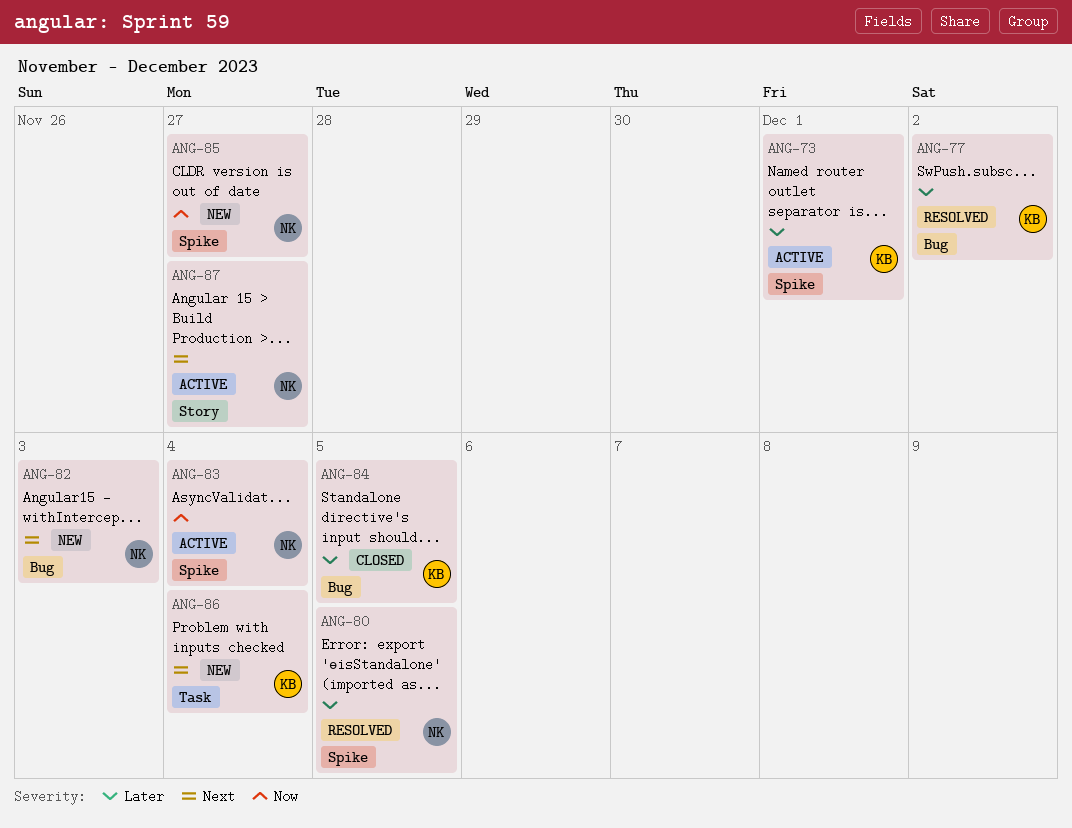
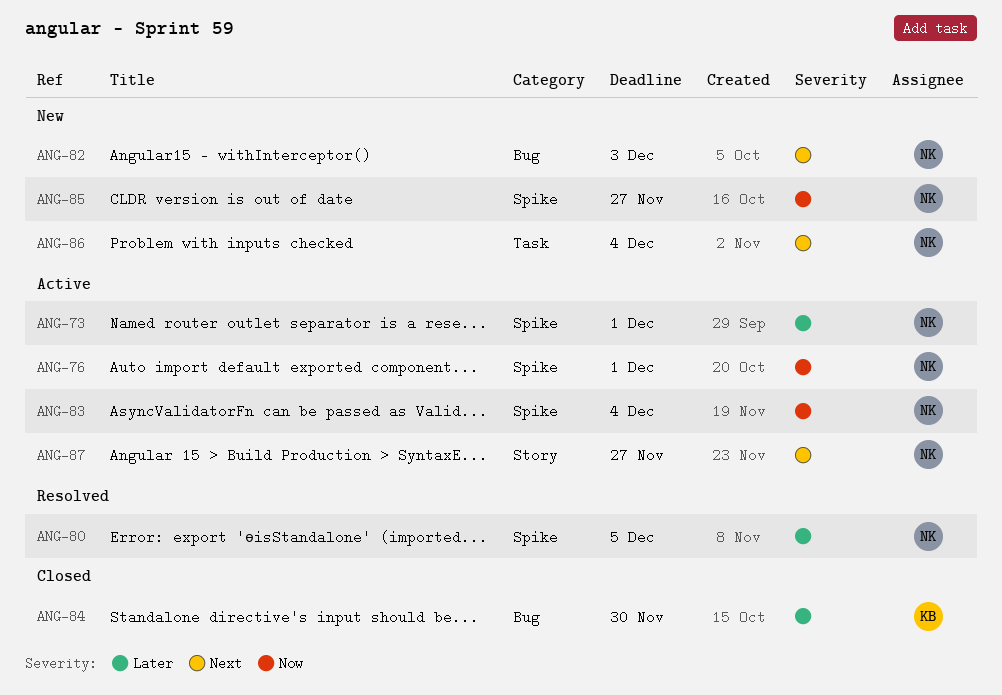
ANG-73, owner: KB -> NK
ANG-76: none -> present
ANG-77: present -> none
ANG-84, due: Dec 5 -> Nov 30
ANG-86, owner: KB -> NK

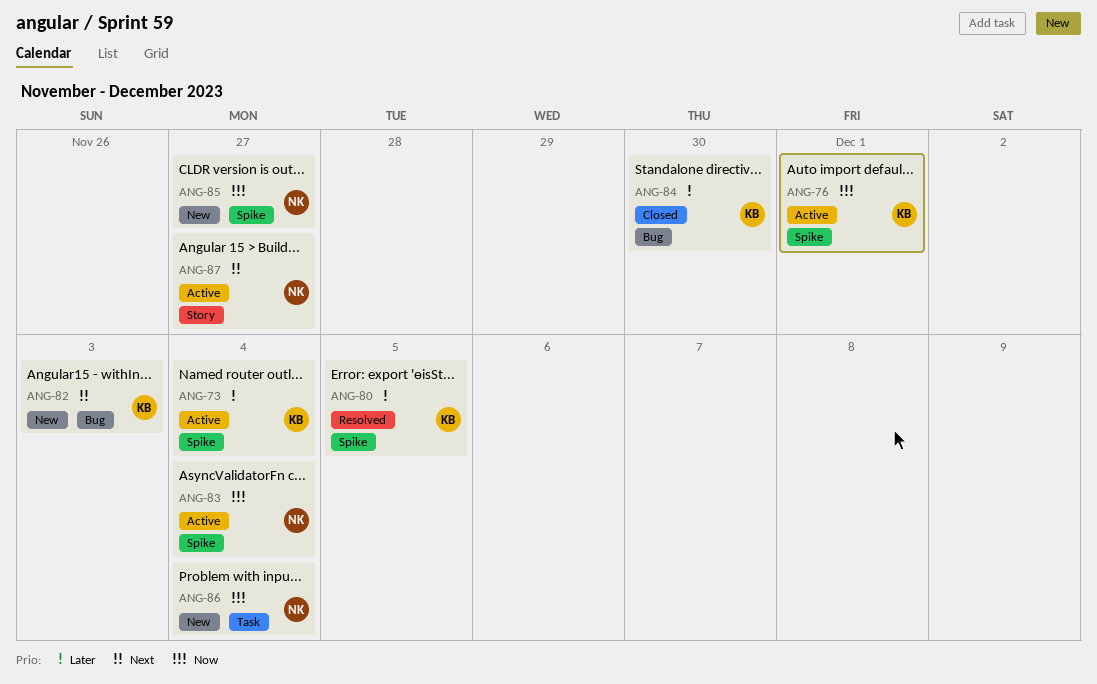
ANG-73, owner: NK -> KB
ANG-73, due: Dec 1 -> Dec 4
ANG-76, owner: NK -> KB
ANG-80, owner: NK -> KB
ANG-82, owner: NK -> KB
ANG-86, priority: Next -> Now

